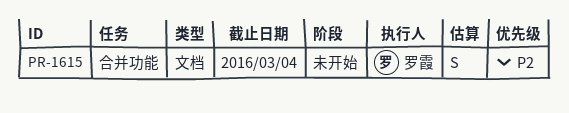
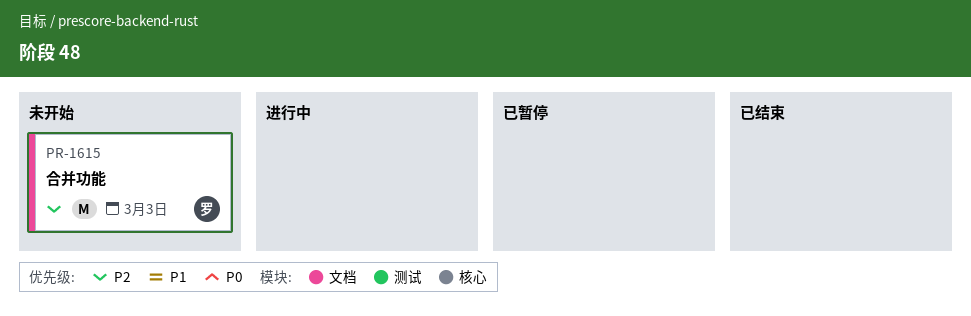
PR-1615, estimate: S -> M
PR-1615, due: Mar 4 -> Mar 3

